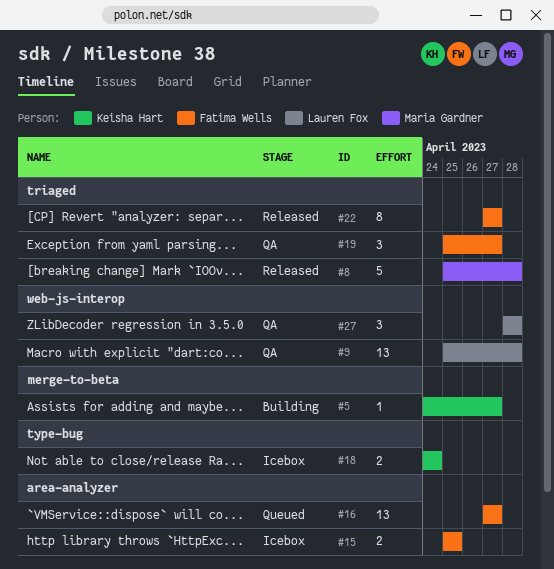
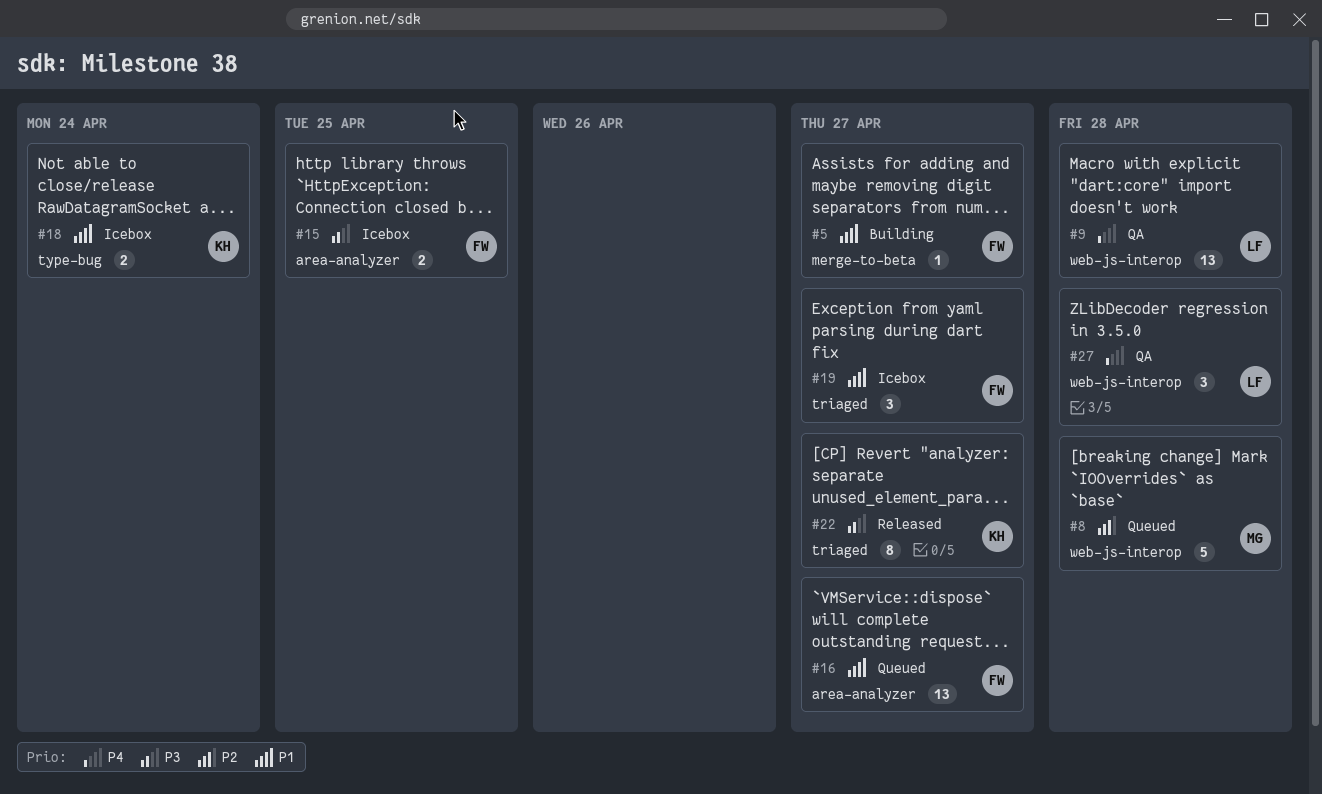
#5, owner: Keisha Hart -> Fatima Wells
#8, status: Released -> Queued
#8, label: triaged -> web-js-interop
#19, status: QA -> Icebox
#22, owner: Fatima Wells -> Keisha Hart

